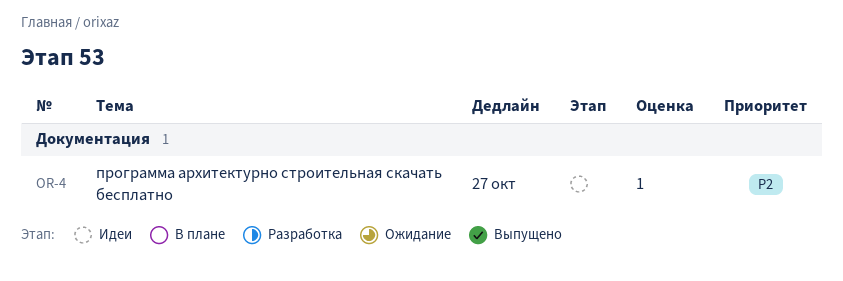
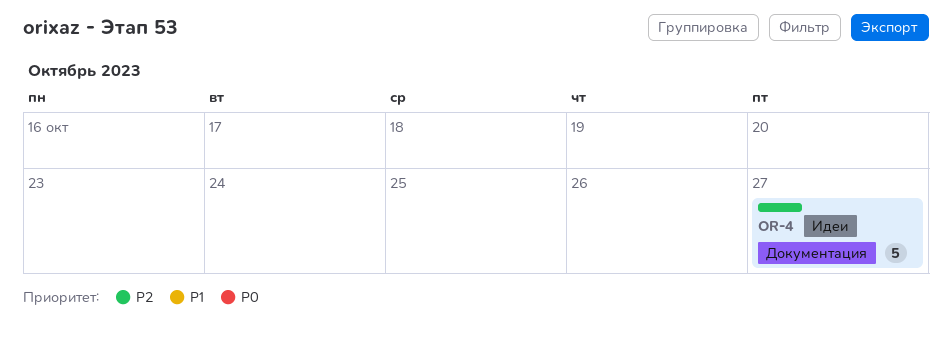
OR-4, estimate: 1 -> 5

